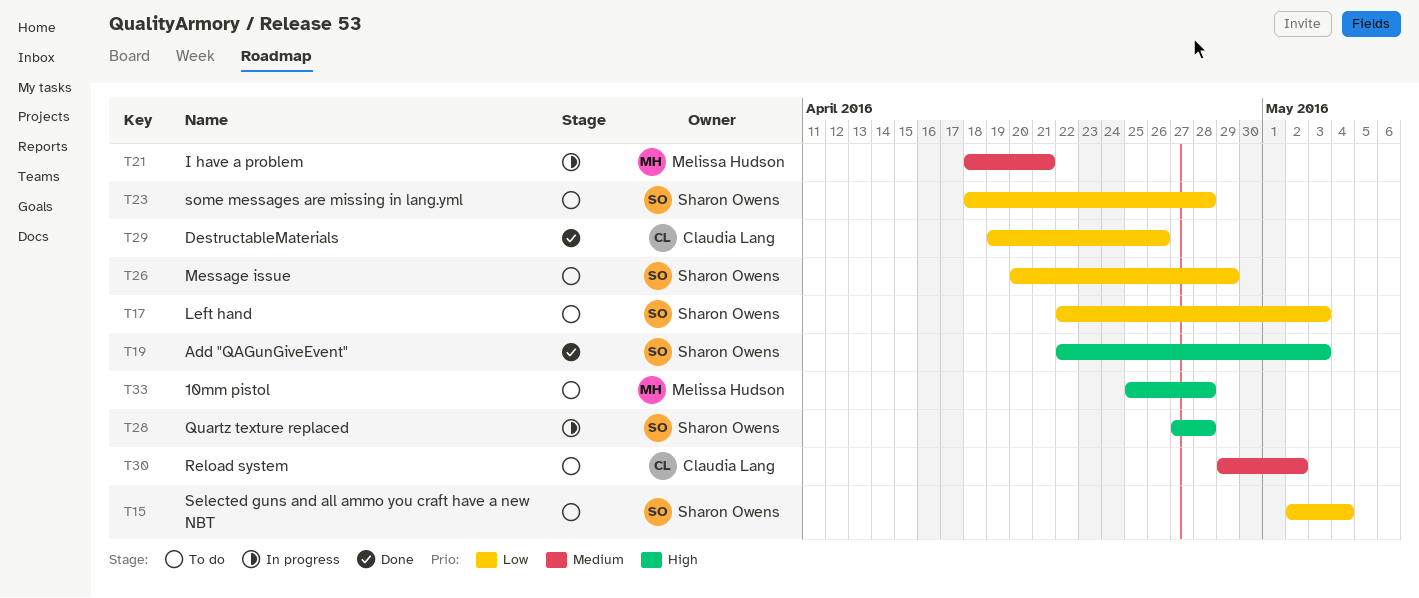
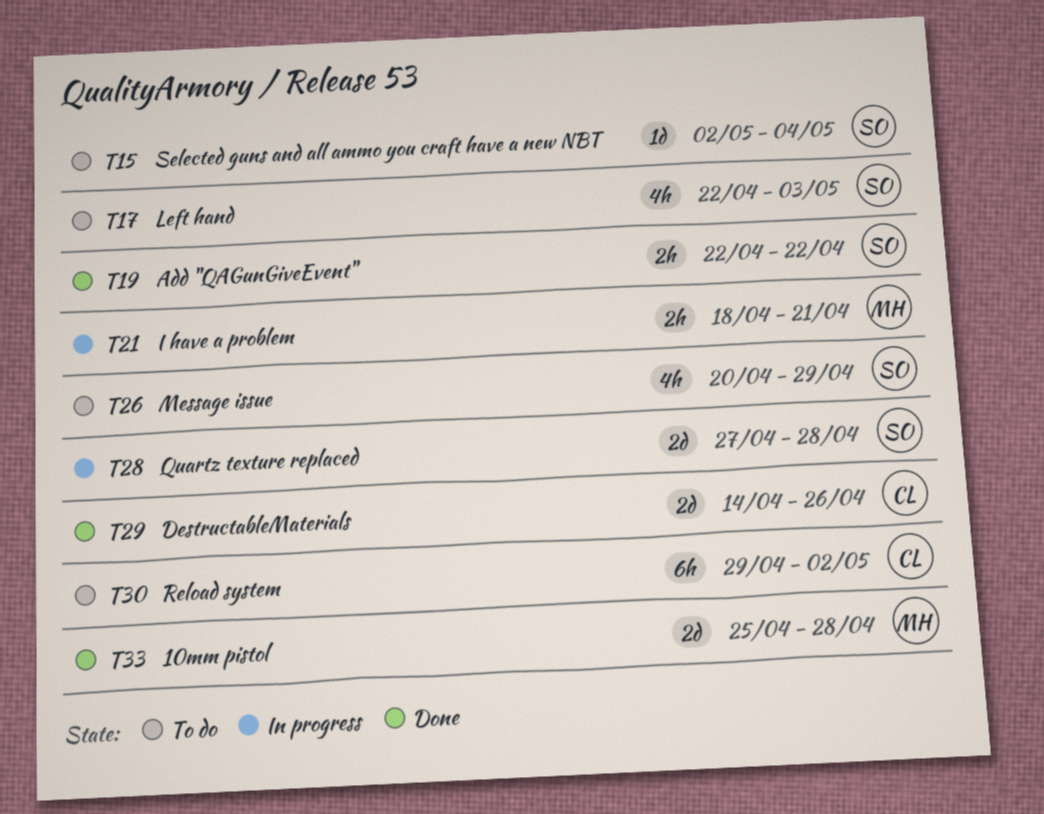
T19, due: May 3 -> Apr 22
T23: present -> none
T29, start: Apr 19 -> Apr 14
T33, status: To do -> Done

